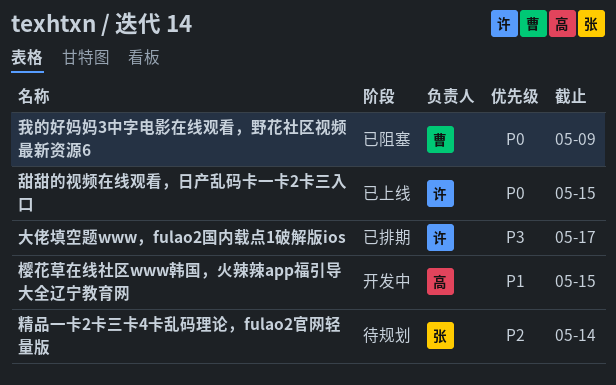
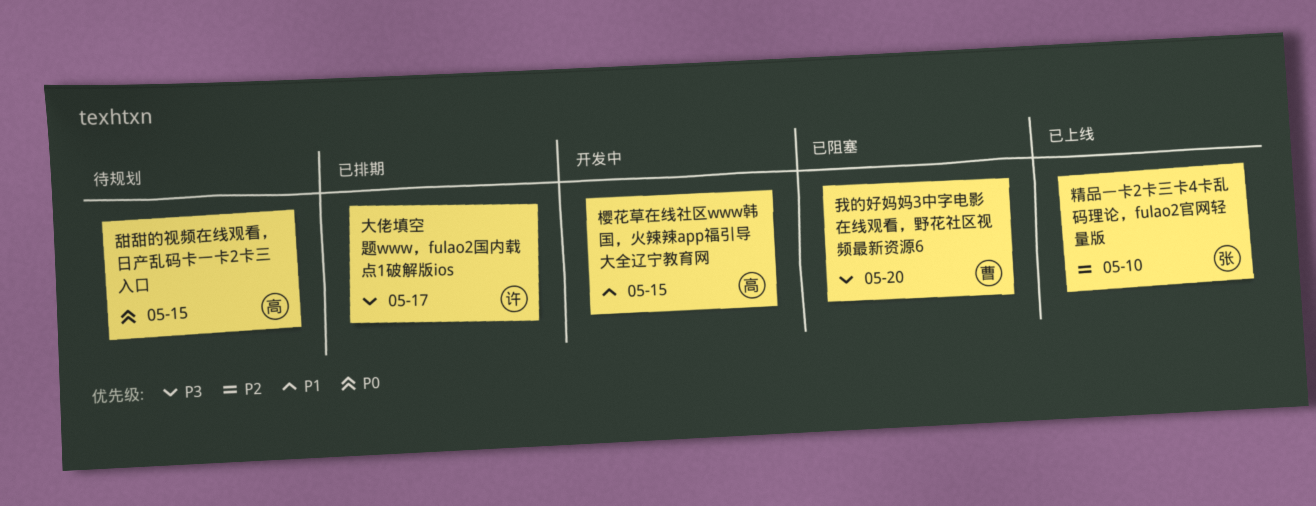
我的好妈妈3中字电影在线观看，野花社区视频最新资源6, priority: P0 -> P3
我的好妈妈3中字电影在线观看，野花社区视频最新资源6, due: May 9 -> May 20
甜甜的视频在线观看，日产乱码卡一卡2卡三入口, status: 已上线 -> 待规划
甜甜的视频在线观看，日产乱码卡一卡2卡三入口, owner: 许 -> 高
精品一卡2卡三卡4卡乱码理论，fulao2官网轻量版, status: 待规划 -> 已上线
精品一卡2卡三卡4卡乱码理论，fulao2官网轻量版, due: May 14 -> May 10

